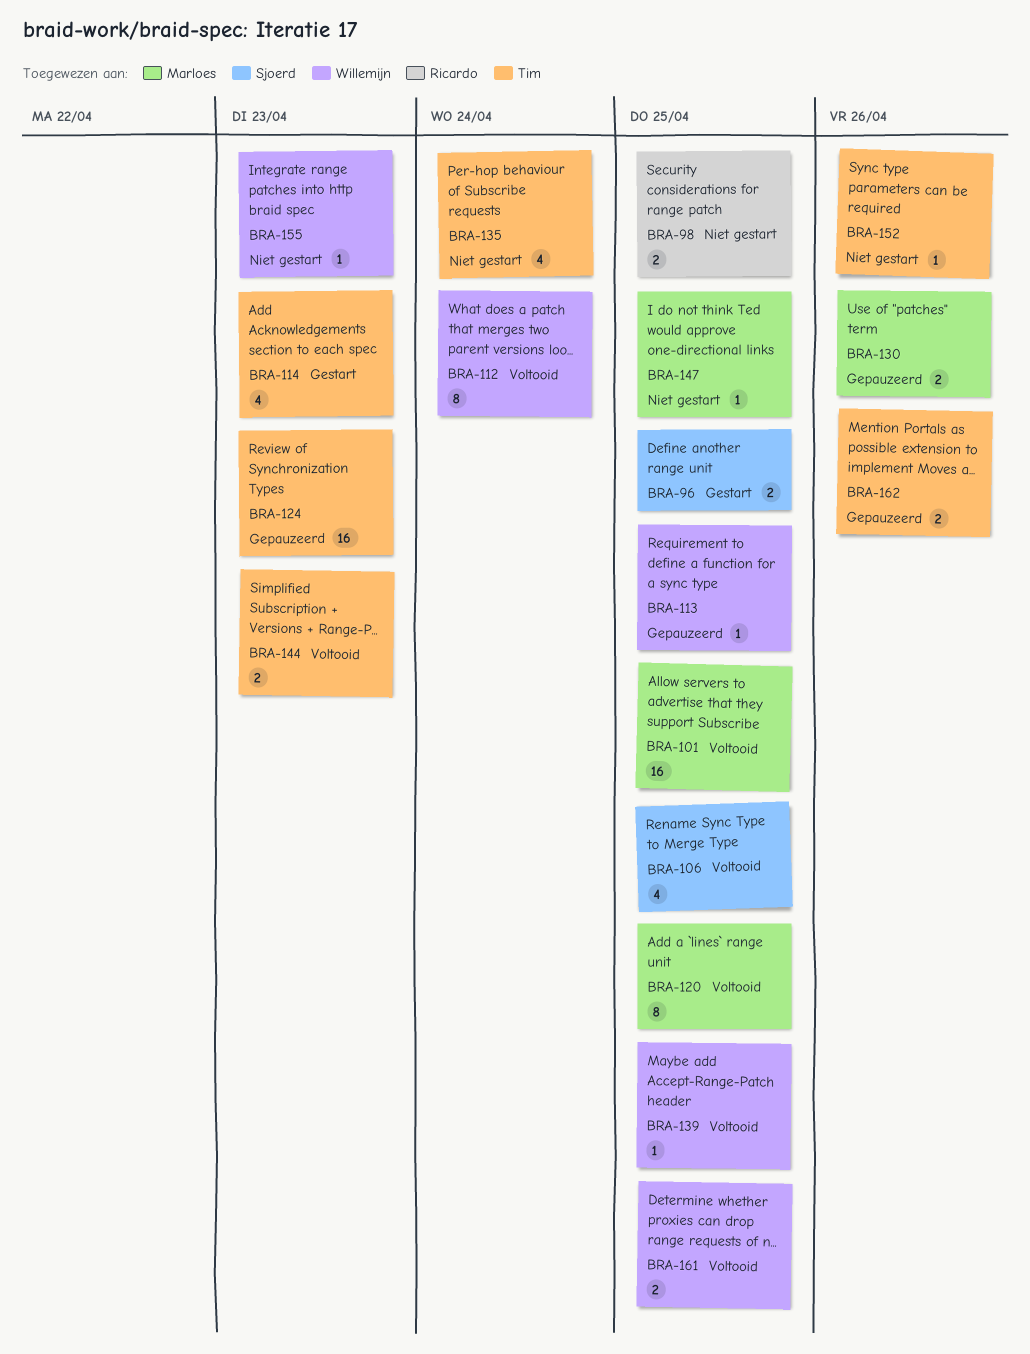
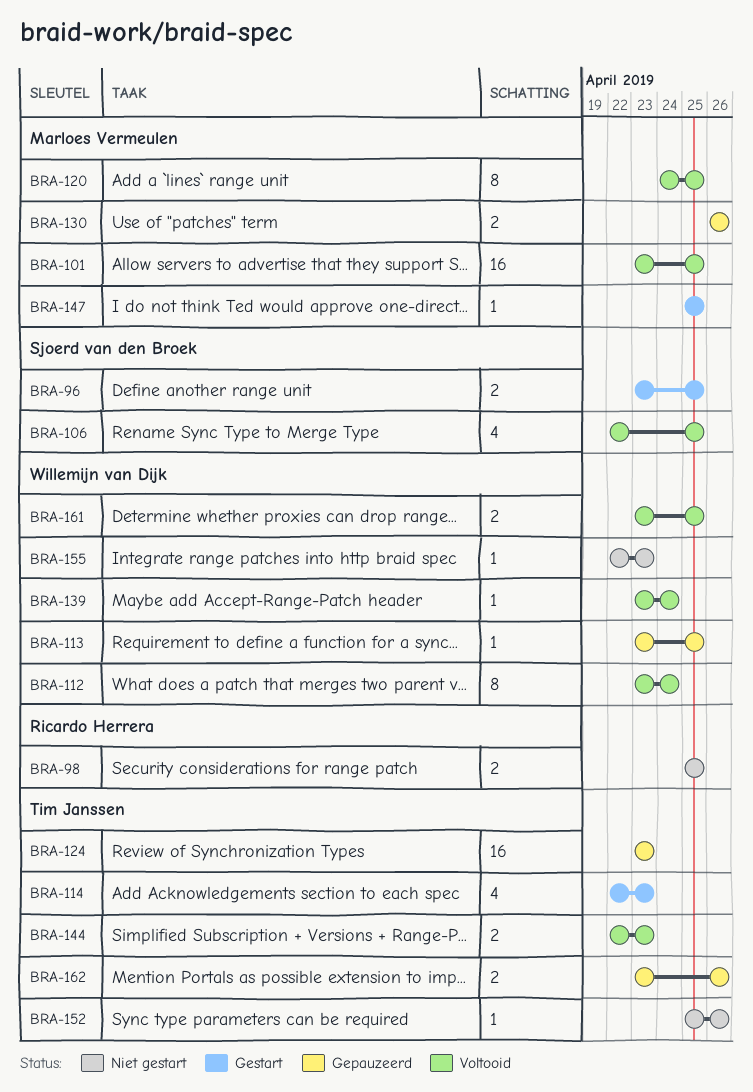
BRA-135: present -> none
BRA-139, due: Apr 25 -> Apr 24
BRA-147, status: Niet gestart -> Gestart

